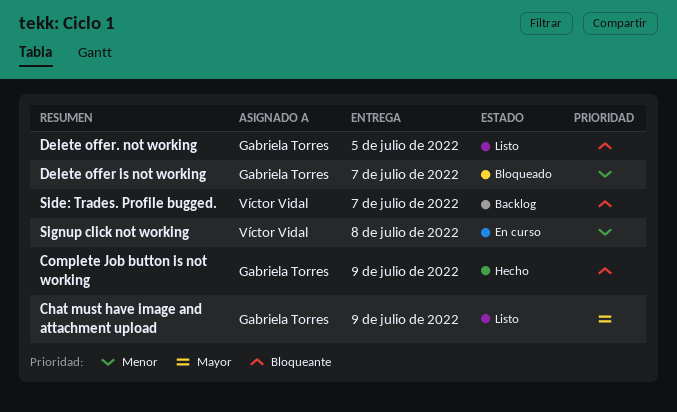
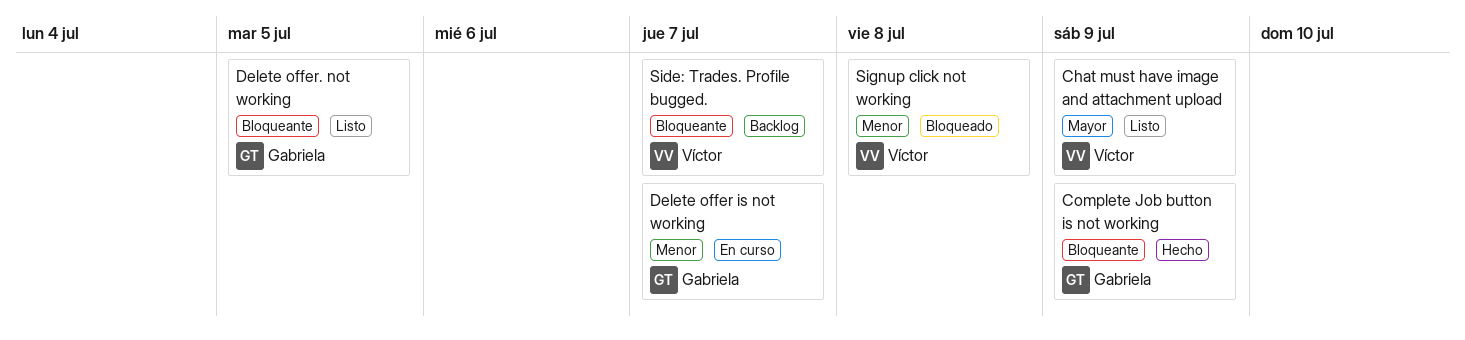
Chat must have image and attachment upload, owner: Gabriela Torres -> Víctor Vidal
Delete offer is not working, status: Bloqueado -> En curso
Signup click not working, status: En curso -> Bloqueado

